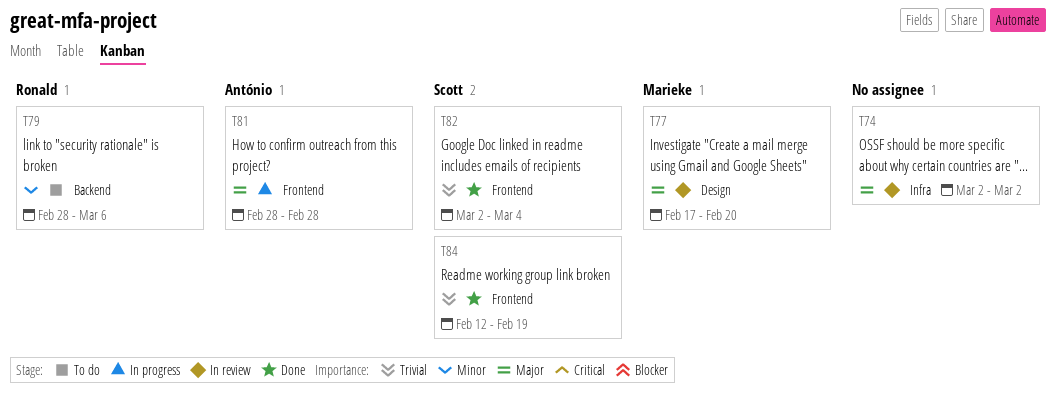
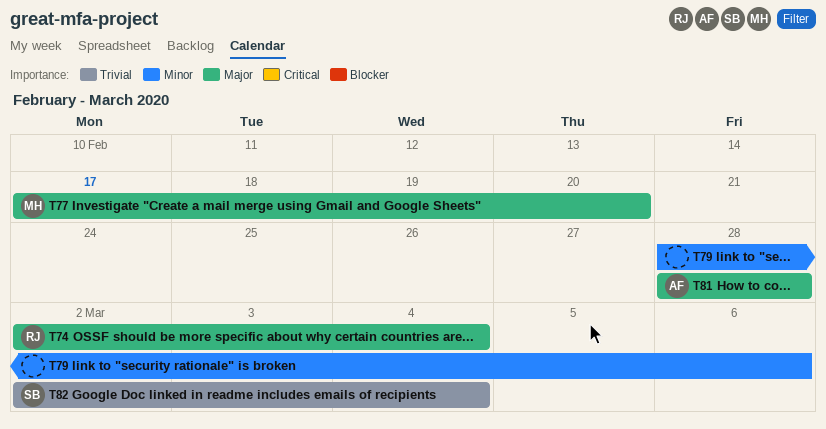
T74, owner: none -> Ronald
T74, due: Mar 2 -> Mar 4
T79, owner: Ronald -> none
T84: present -> none

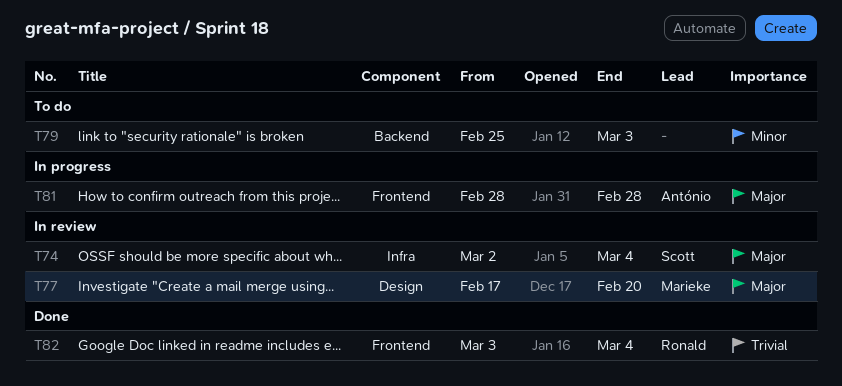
T74, owner: Ronald -> Scott
T79, start: Feb 28 -> Feb 25
T79, due: Mar 6 -> Mar 3
T82, owner: Scott -> Ronald
T82, start: Mar 2 -> Mar 3

